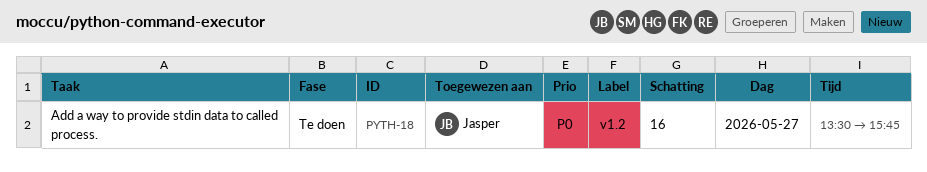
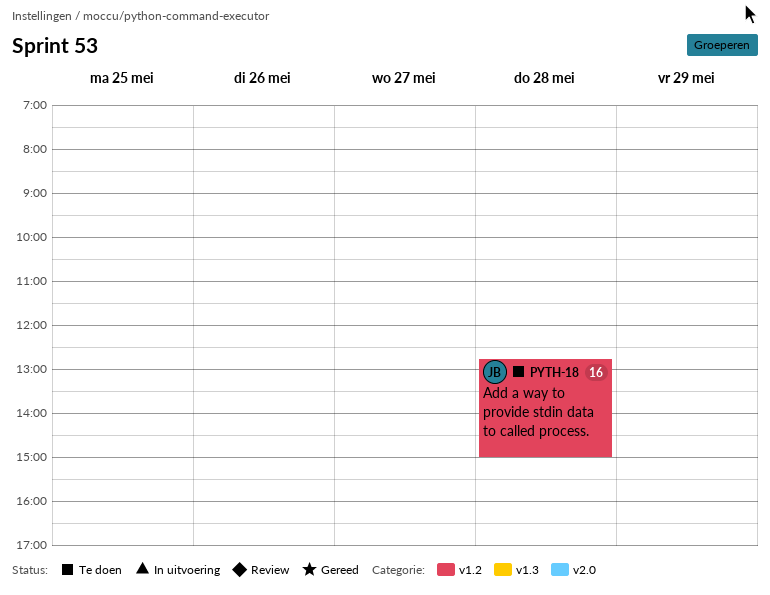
PYTH-18, day: May 27 -> May 28
PYTH-18, begins: 13:30 -> 12:45
PYTH-18, ends: 15:45 -> 15:00

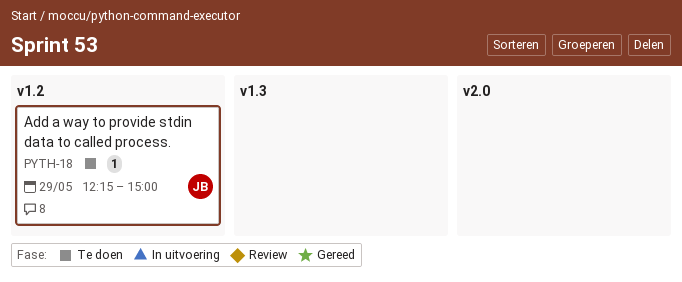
PYTH-18, estimate: 16 -> 1
PYTH-18, day: May 28 -> May 29
PYTH-18, begins: 12:45 -> 12:15

